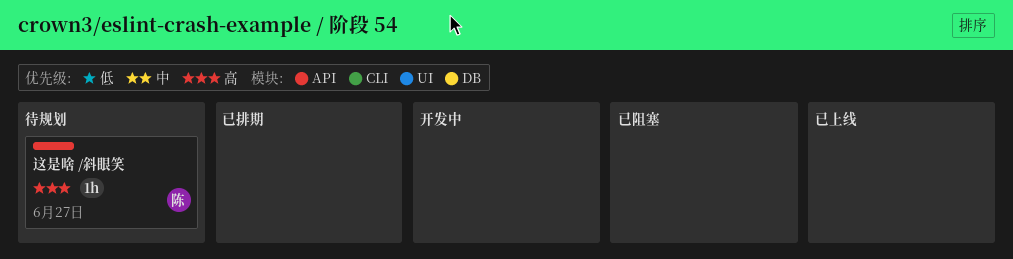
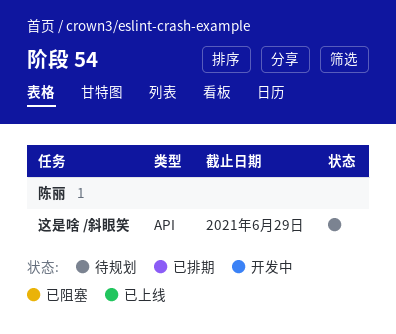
这是啥 /斜眼笑, due: Jun 27 -> Jun 29

